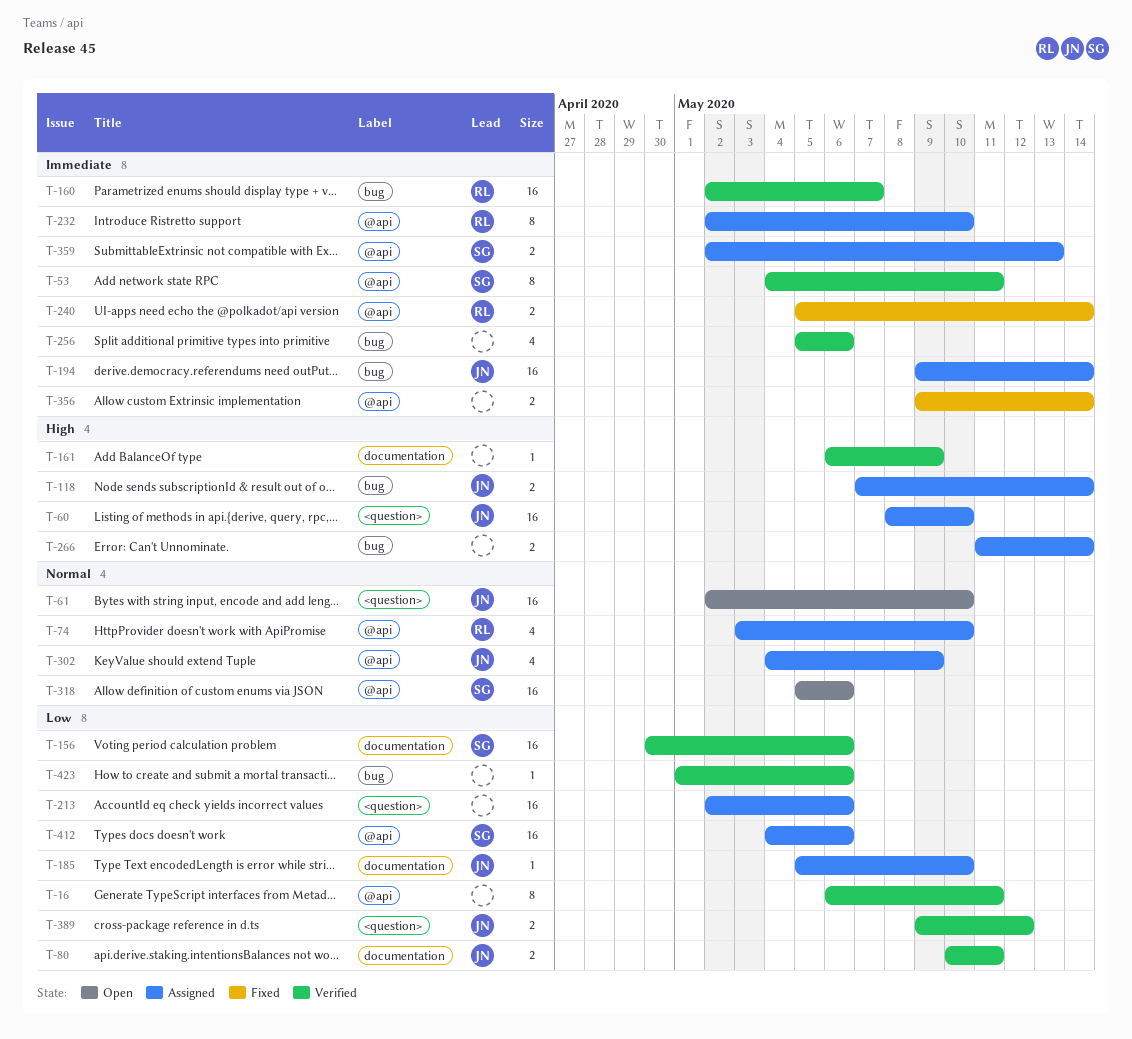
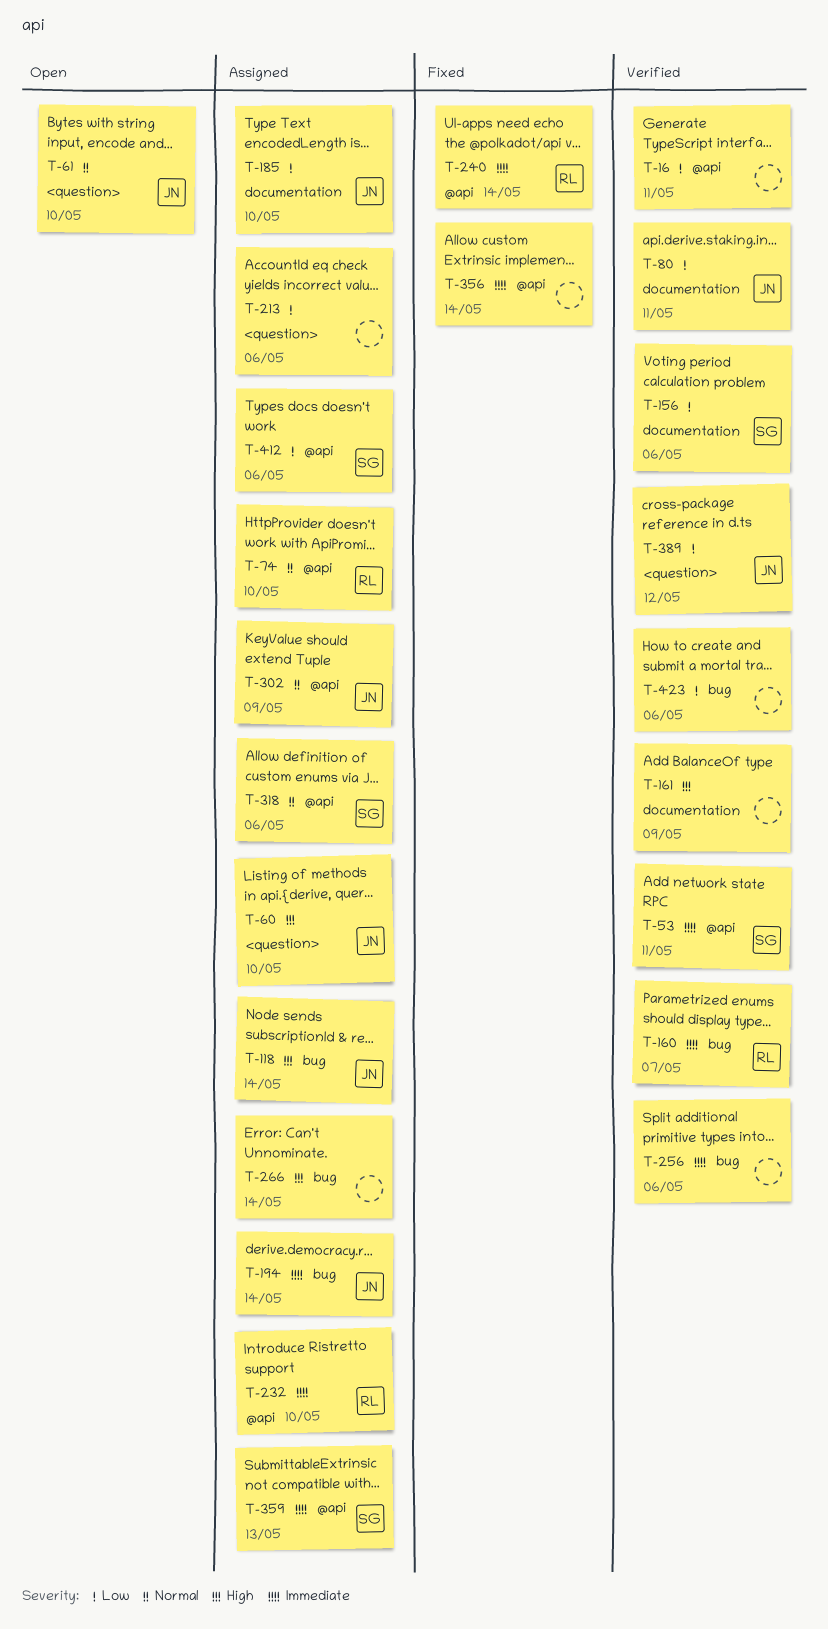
T-318, status: Open -> Assigned

